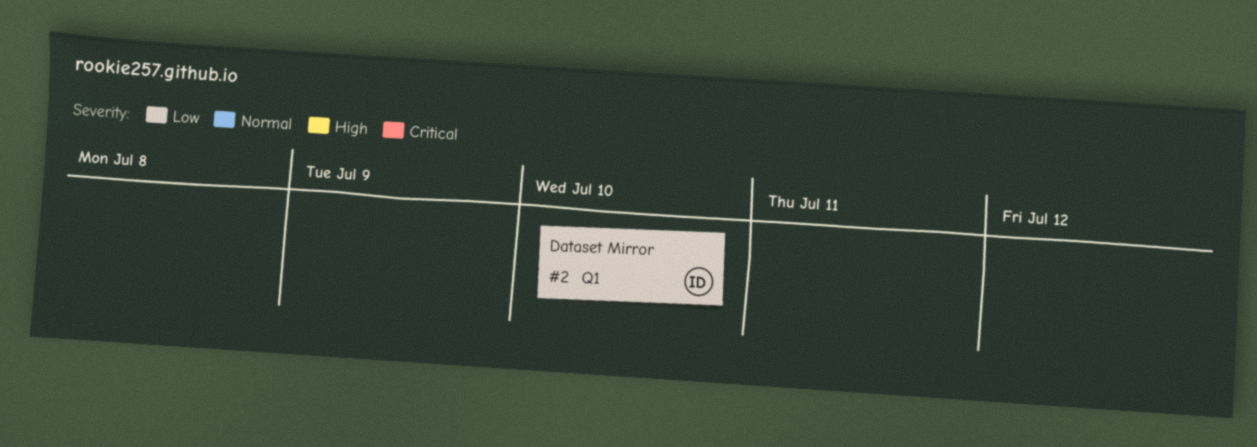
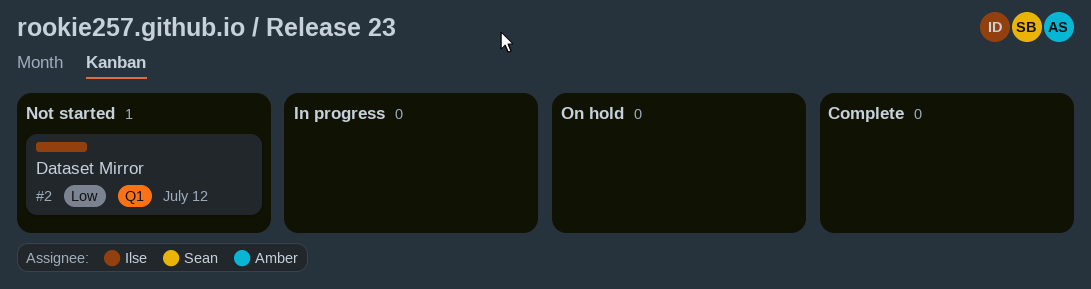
#2, due: Jul 10 -> Jul 12

